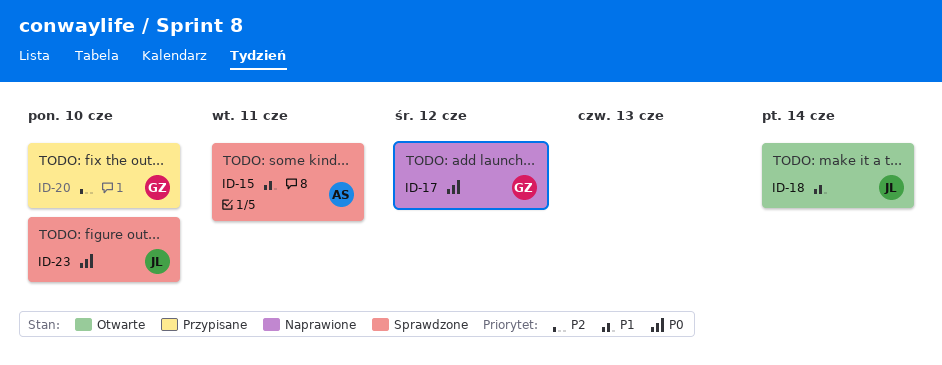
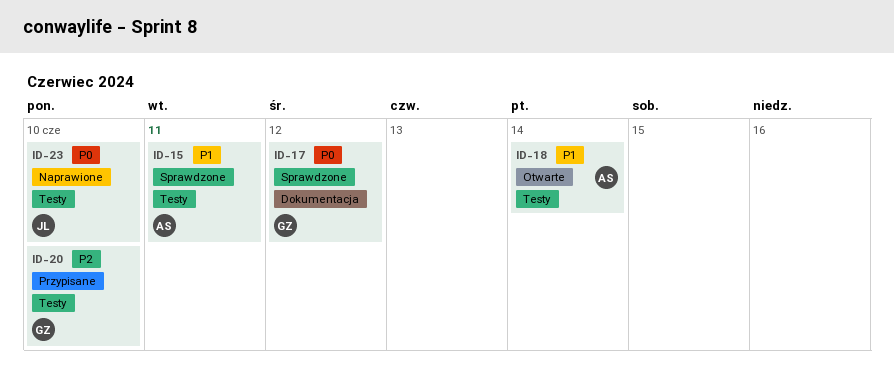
ID-17, status: Naprawione -> Sprawdzone
ID-18, owner: JL -> AS
ID-23, status: Sprawdzone -> Naprawione

